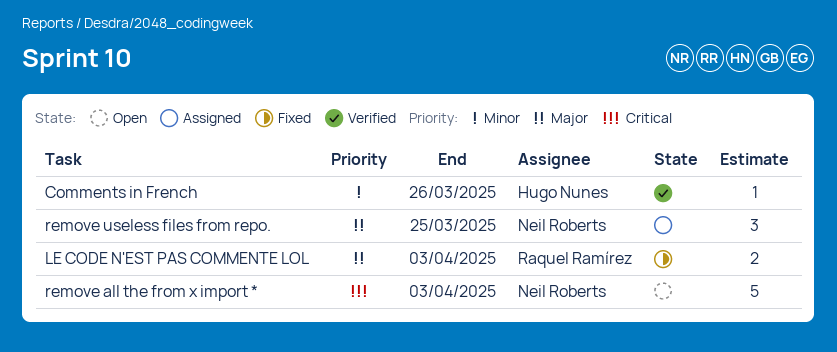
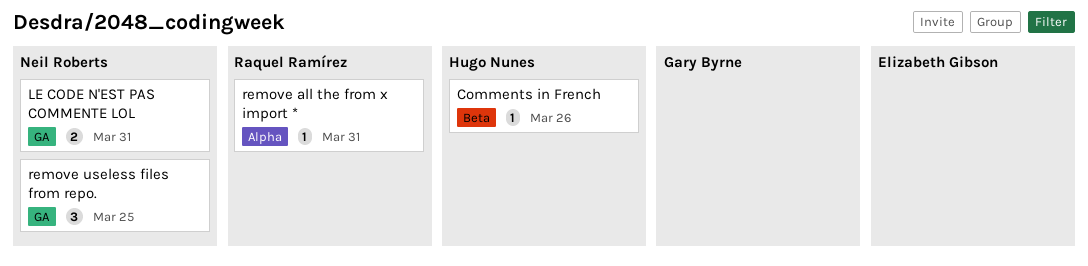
LE CODE N'EST PAS COMMENTE LOL, owner: Raquel Ramírez -> Neil Roberts
LE CODE N'EST PAS COMMENTE LOL, due: Apr 3 -> Mar 31
remove all the from x import *, owner: Neil Roberts -> Raquel Ramírez
remove all the from x import *, estimate: 5 -> 1
remove all the from x import *, due: Apr 3 -> Mar 31

